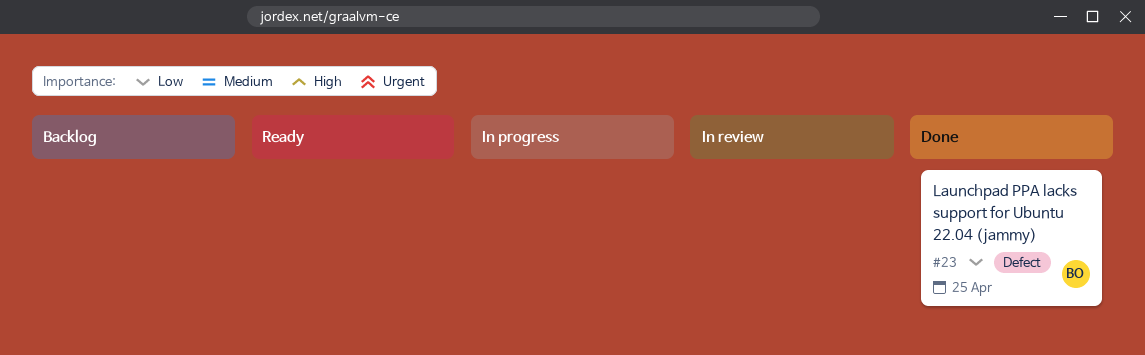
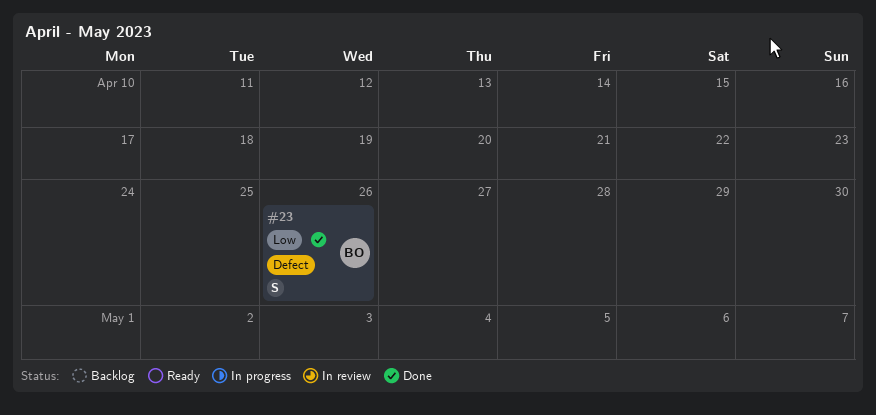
#23, due: Apr 25 -> Apr 26

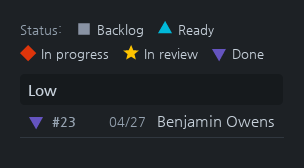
#23, due: Apr 26 -> Apr 27

